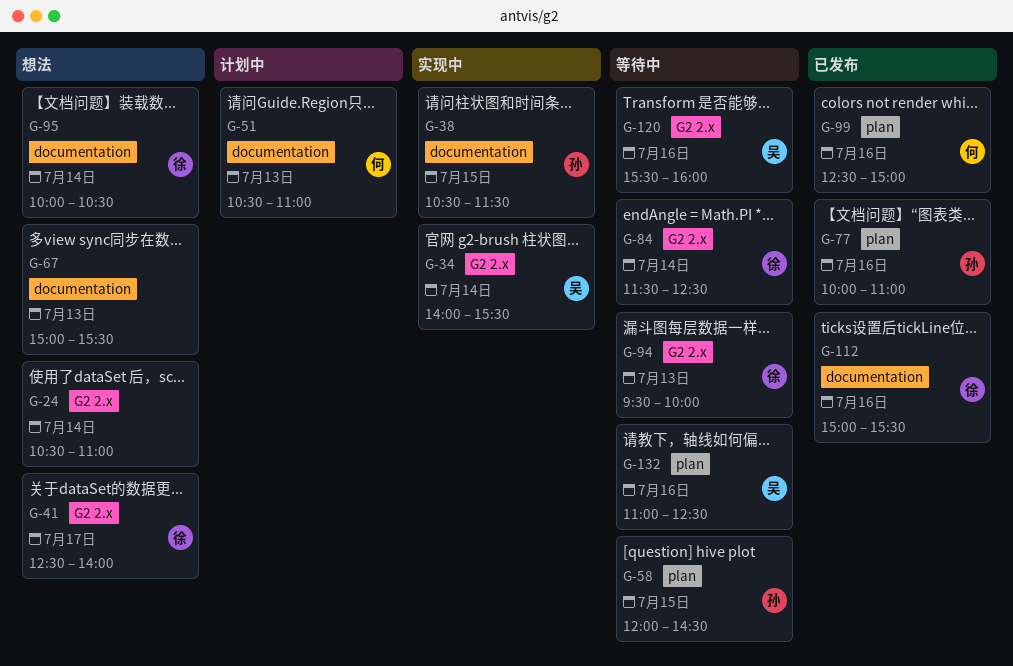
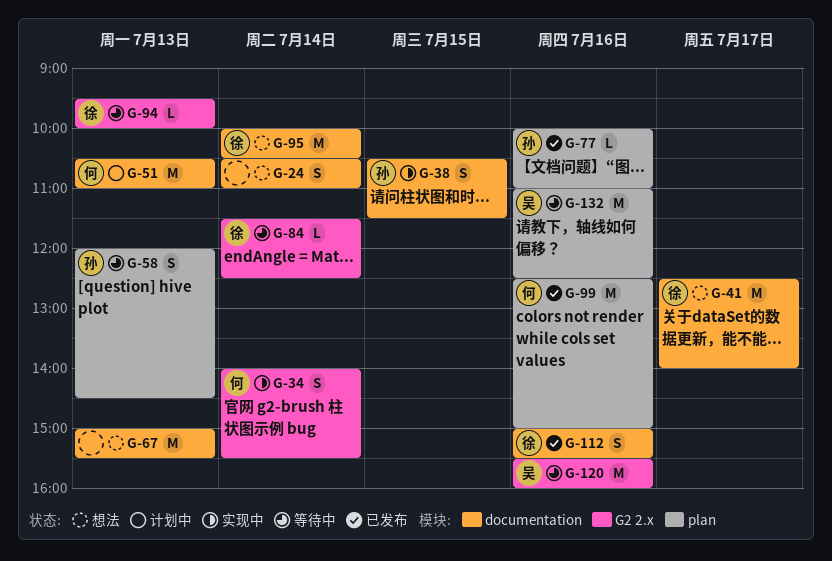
G-24, label: G2 2.x -> documentation
G-34, owner: 吴 -> 何
G-41, label: G2 2.x -> documentation
G-58, day: Jul 15 -> Jul 13

